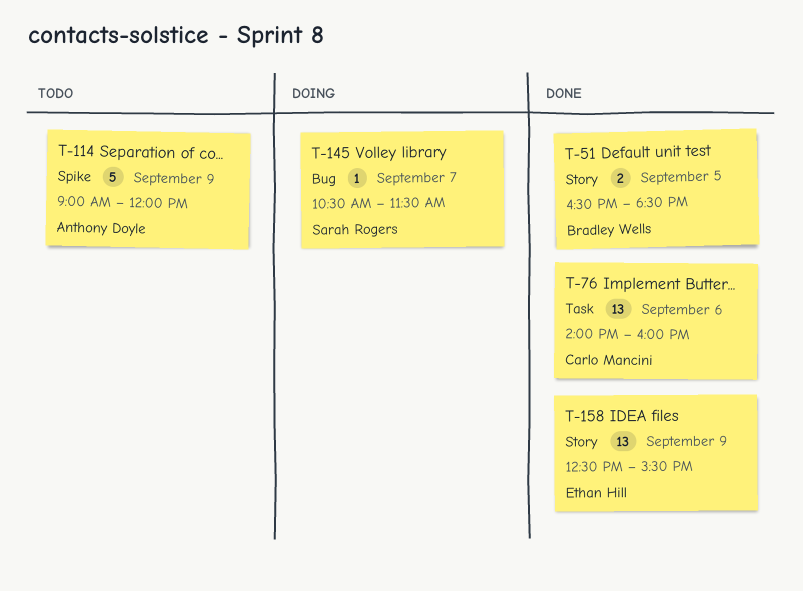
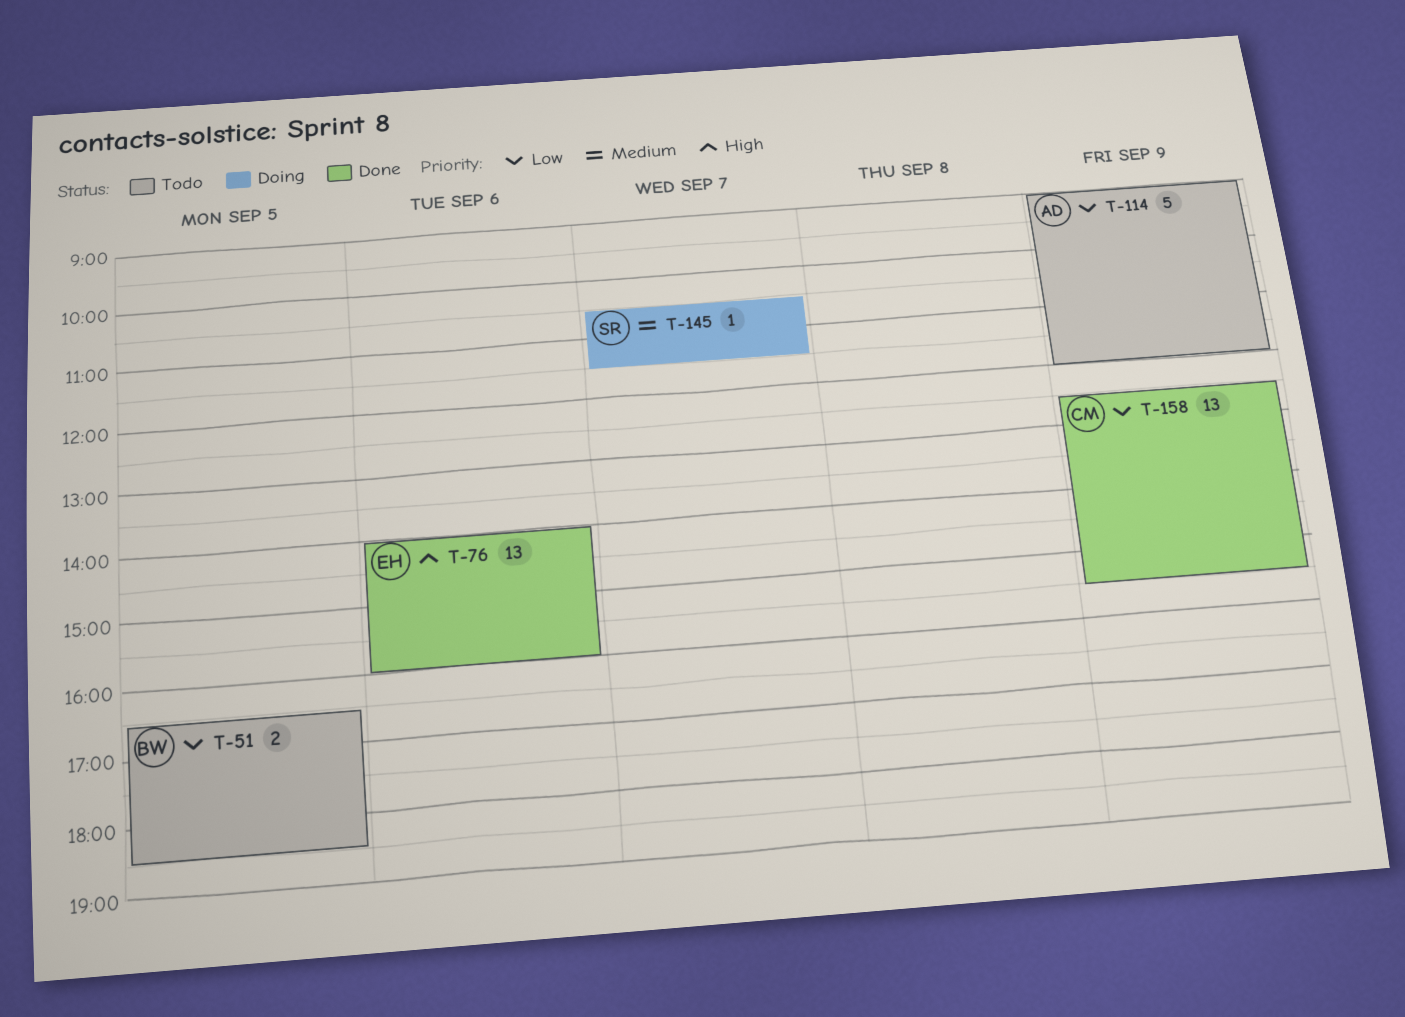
T-51, status: Done -> Todo
T-76, owner: Carlo Mancini -> Ethan Hill
T-158, owner: Ethan Hill -> Carlo Mancini

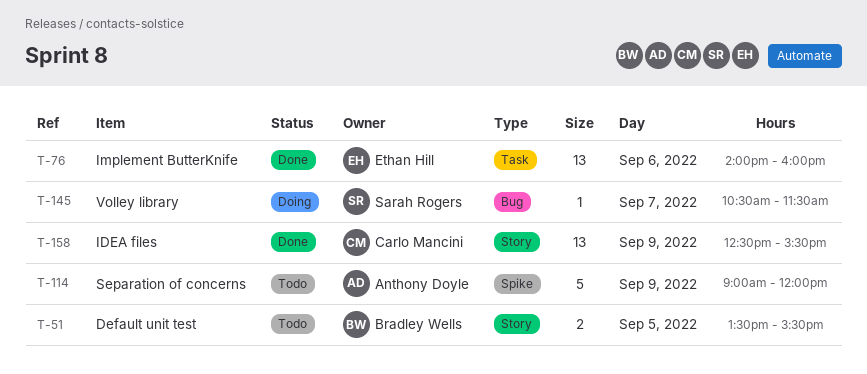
T-51, begins: 16:30 -> 13:30
T-51, ends: 18:30 -> 15:30

